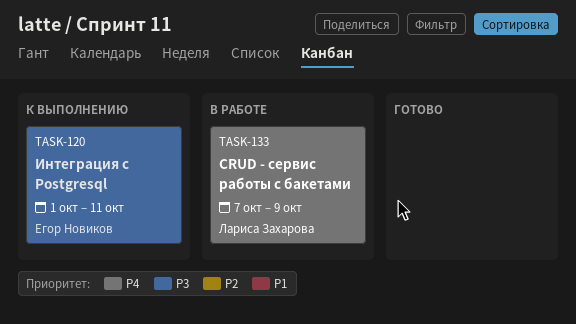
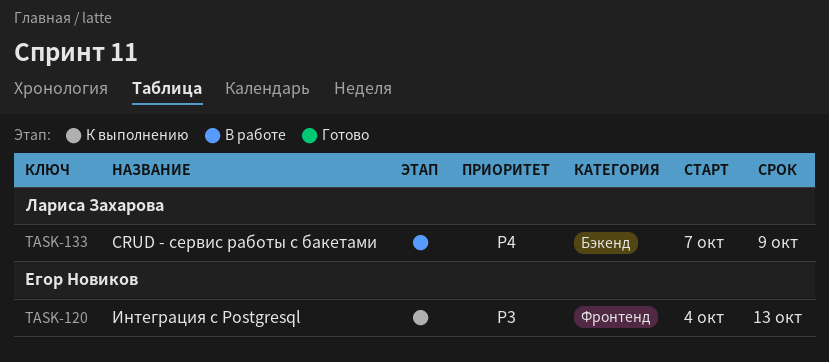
TASK-120, start: Oct 1 -> Oct 4
TASK-120, due: Oct 11 -> Oct 13

